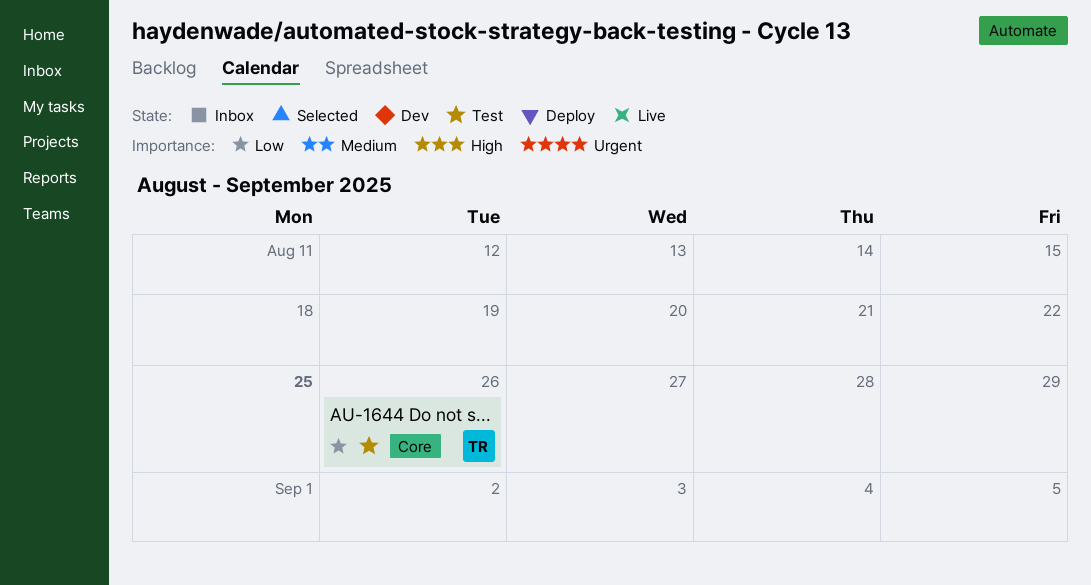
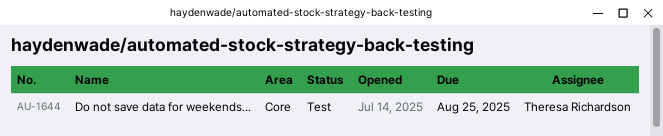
AU-1644, due: Aug 26 -> Aug 25

